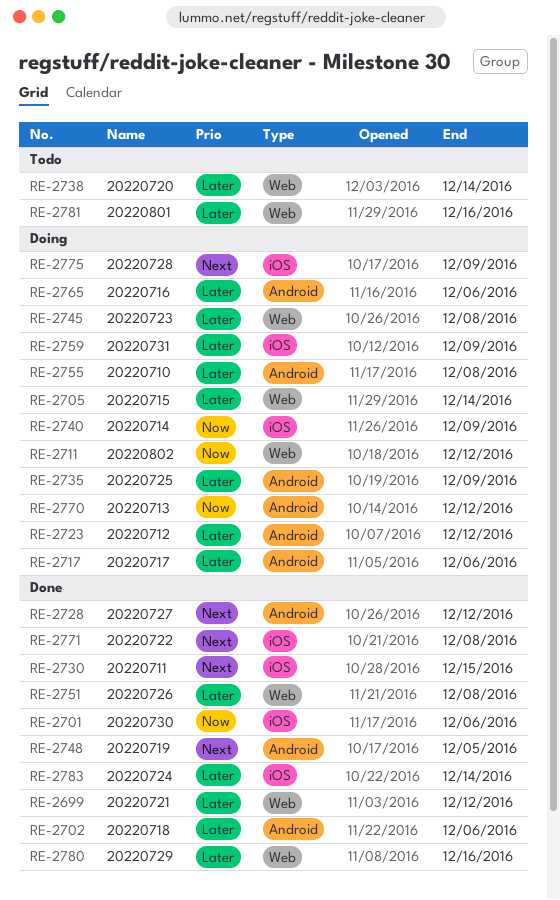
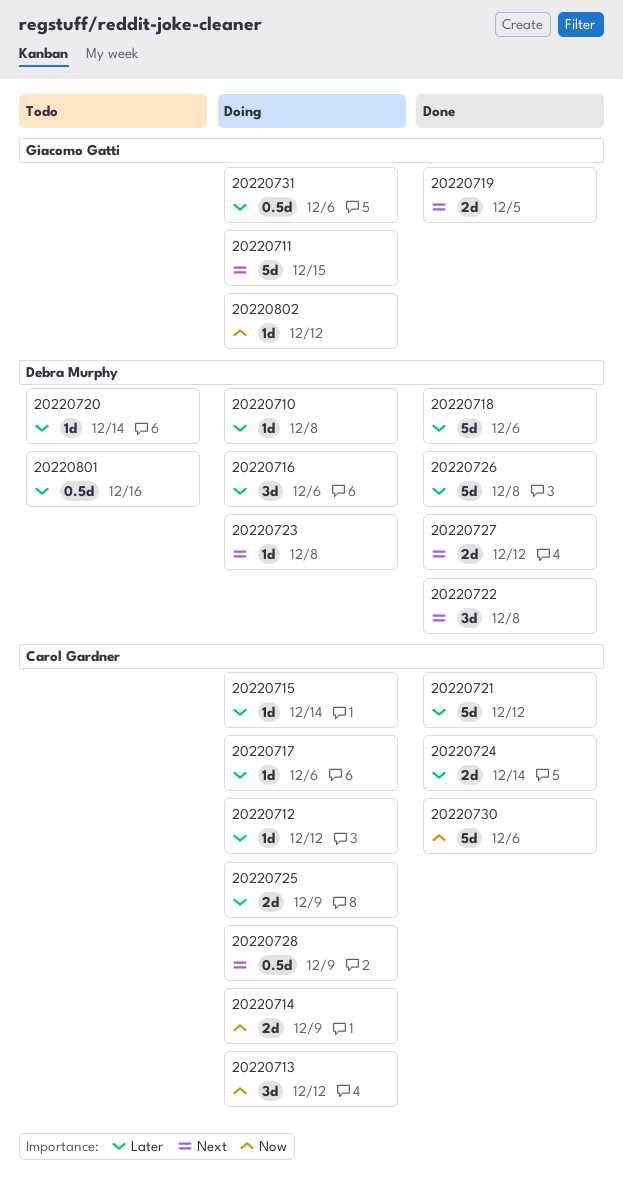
20220711, status: Done -> Doing
20220723, priority: Later -> Next
20220729: present -> none
20220731, due: Dec 9 -> Dec 6

